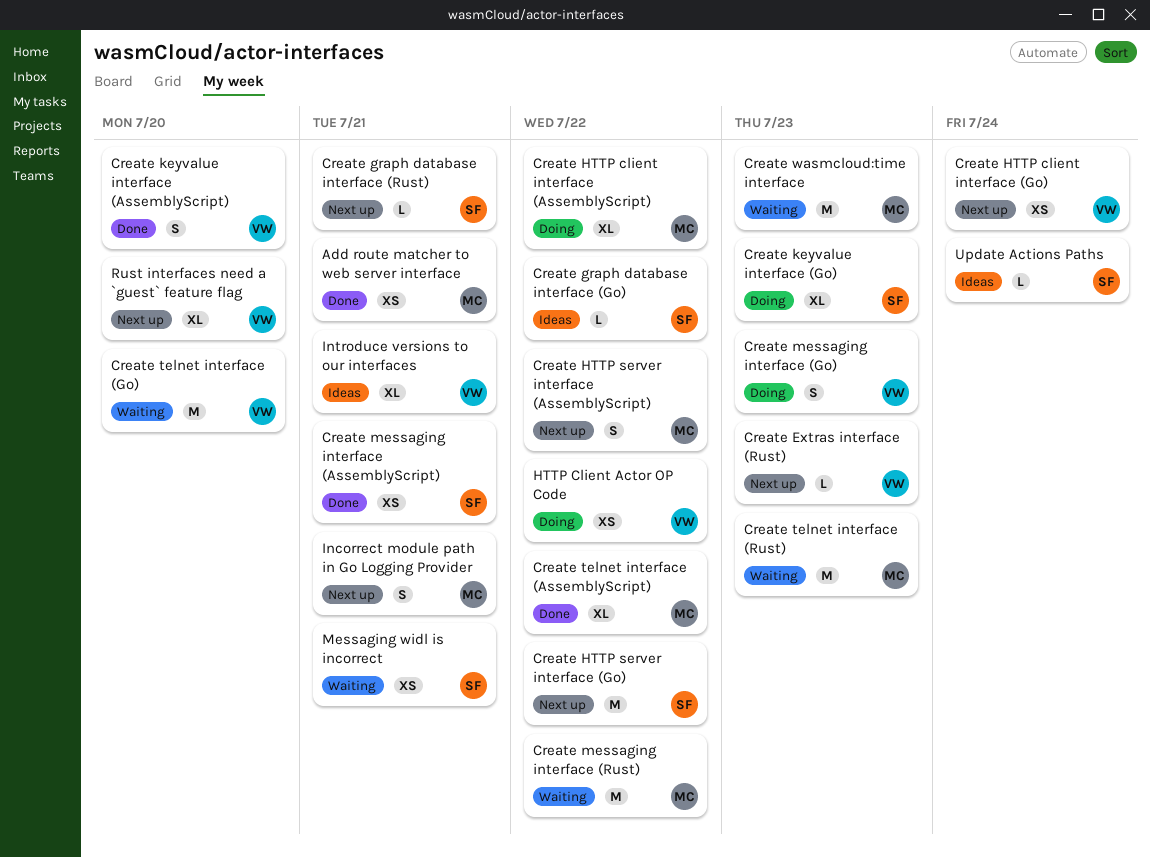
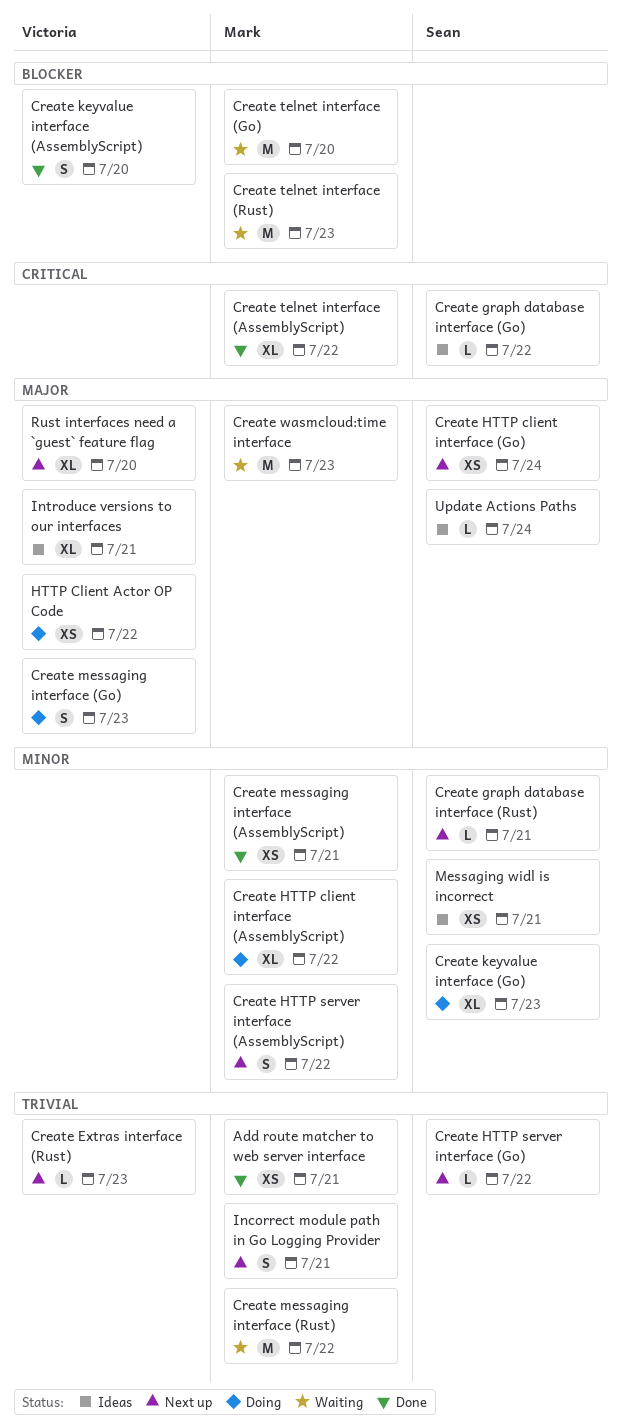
Create HTTP client interface (Go), owner: Victoria -> Sean
Create HTTP server interface (Go), estimate: M -> L
Create messaging interface (AssemblyScript), owner: Sean -> Mark
Create telnet interface (Go), owner: Victoria -> Mark
Messaging widl is incorrect, status: Waiting -> Ideas

